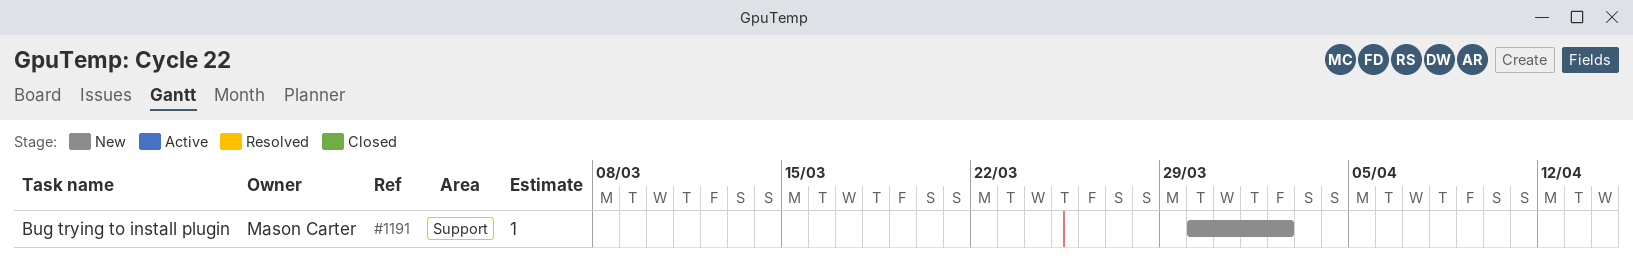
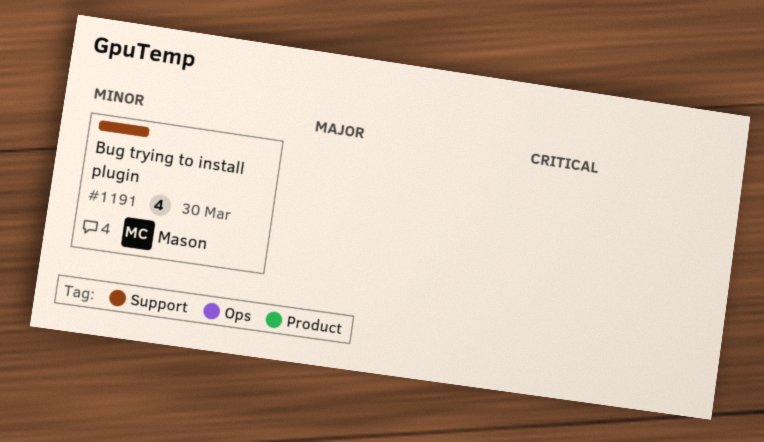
#1191, estimate: 1 -> 4
#1191, due: Apr 2 -> Mar 30

